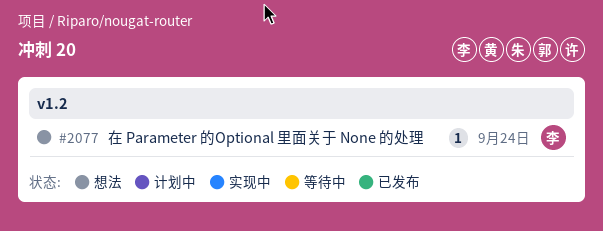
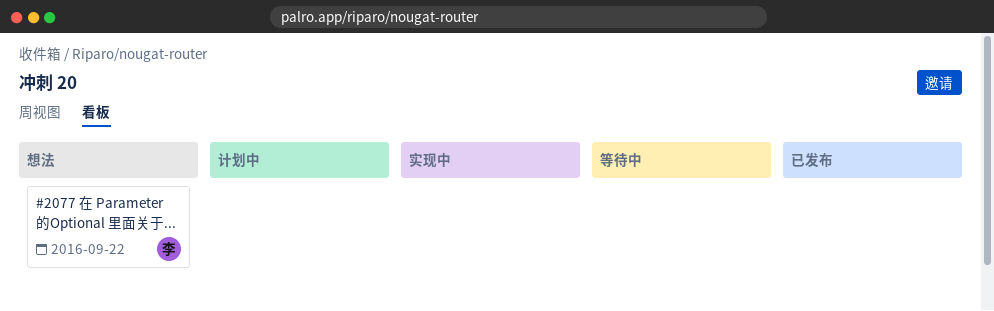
#2077, due: Sep 24 -> Sep 22

